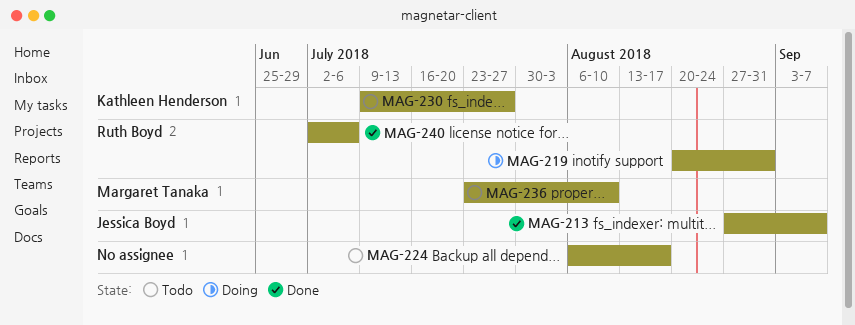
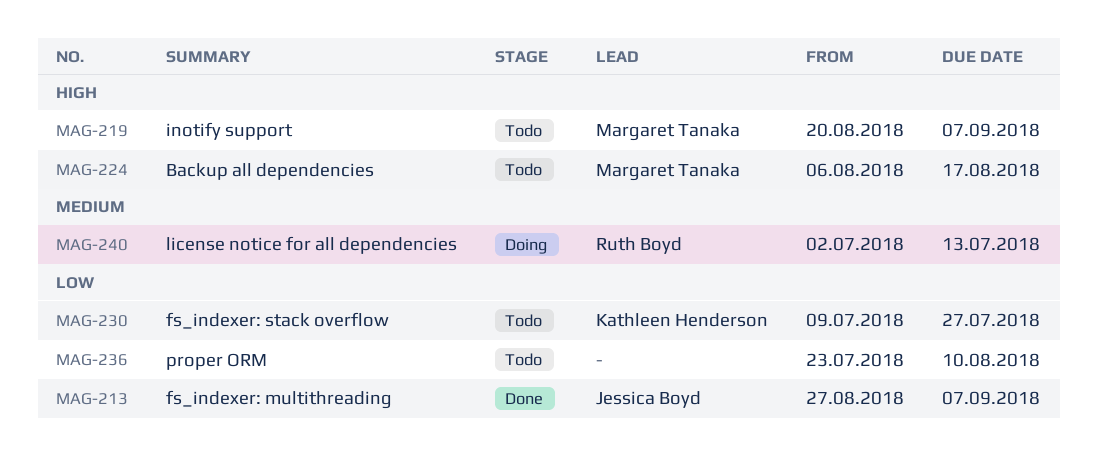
MAG-219, status: Doing -> Todo
MAG-219, owner: Ruth Boyd -> Margaret Tanaka
MAG-219, due: Aug 31 -> Sep 7
MAG-224, owner: none -> Margaret Tanaka
MAG-236, owner: Margaret Tanaka -> none
MAG-240, status: Done -> Doing
MAG-240, due: Jul 6 -> Jul 13

